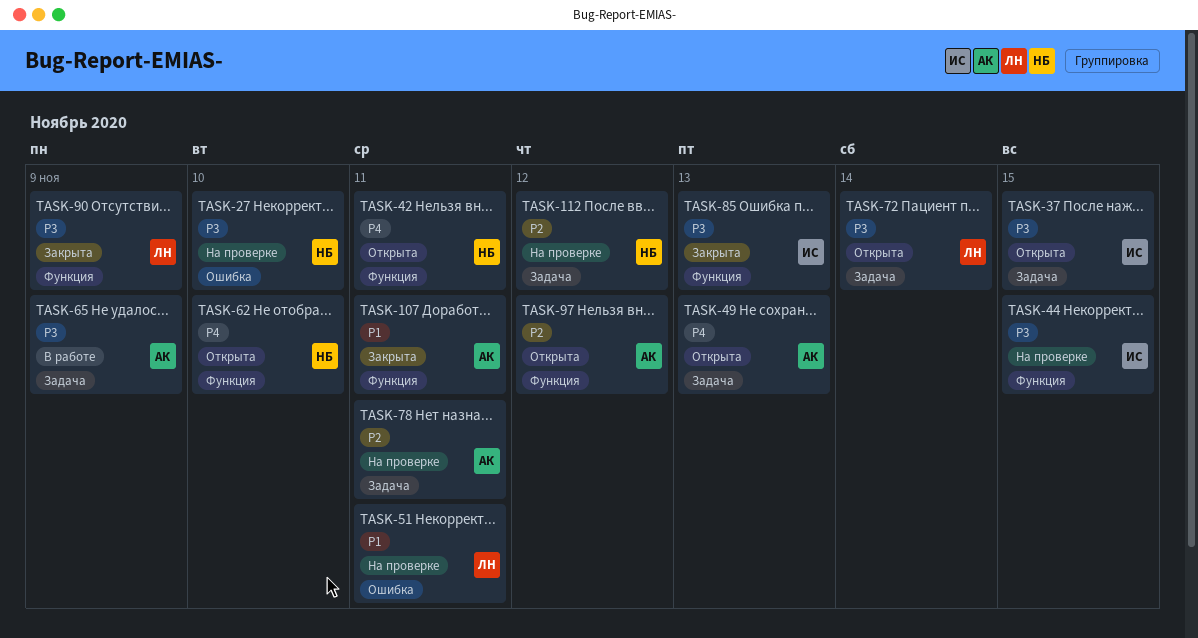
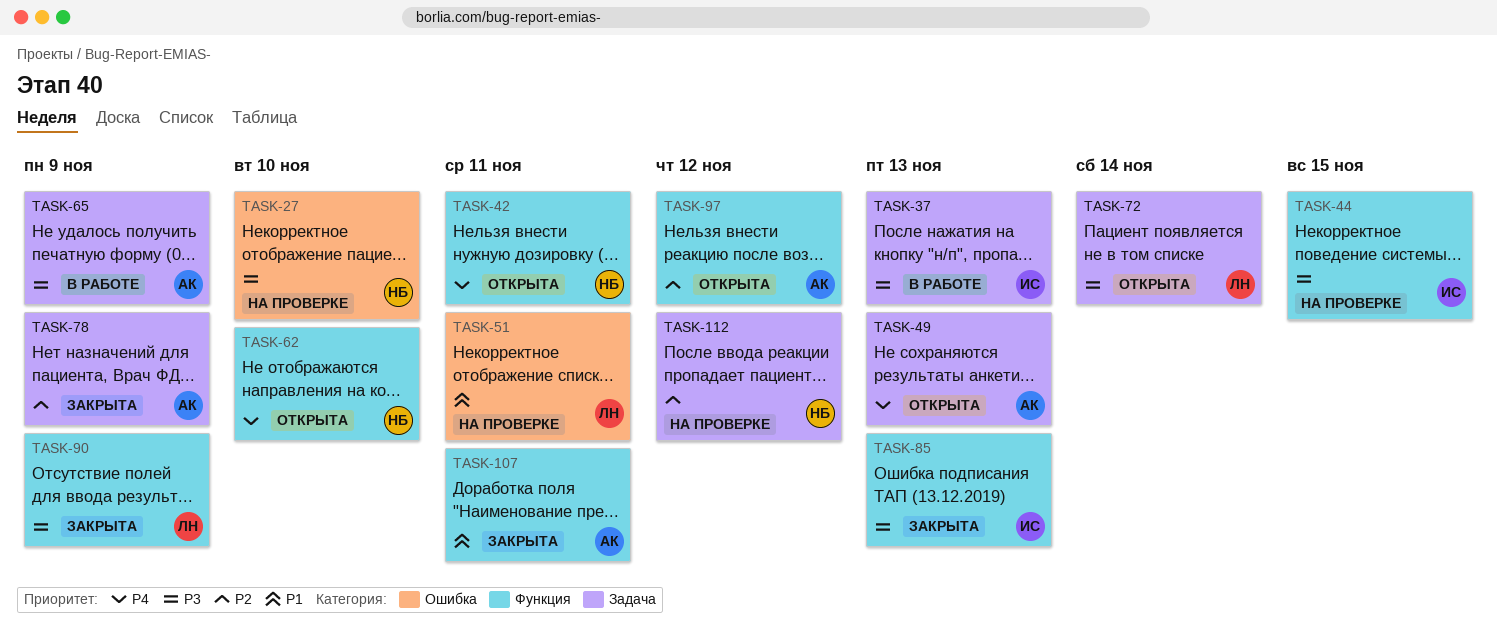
TASK-37, status: Открыта -> В работе
TASK-37, due: Nov 15 -> Nov 13
TASK-78, status: На проверке -> Закрыта
TASK-78, due: Nov 11 -> Nov 9

